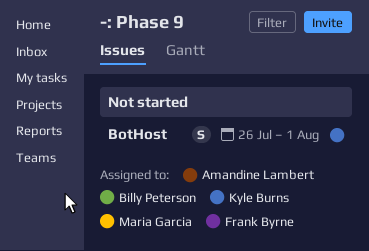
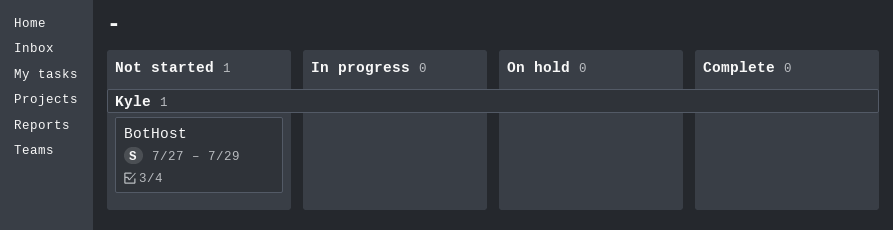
BotHost, start: Jul 26 -> Jul 27
BotHost, due: Aug 1 -> Jul 29

